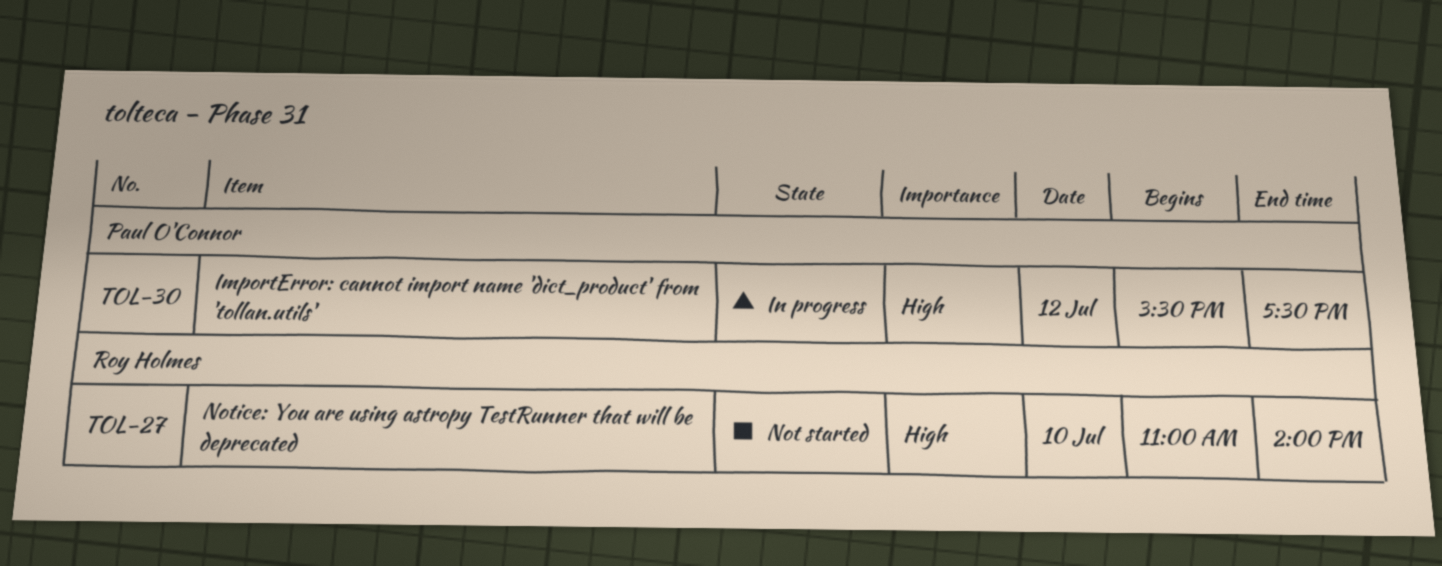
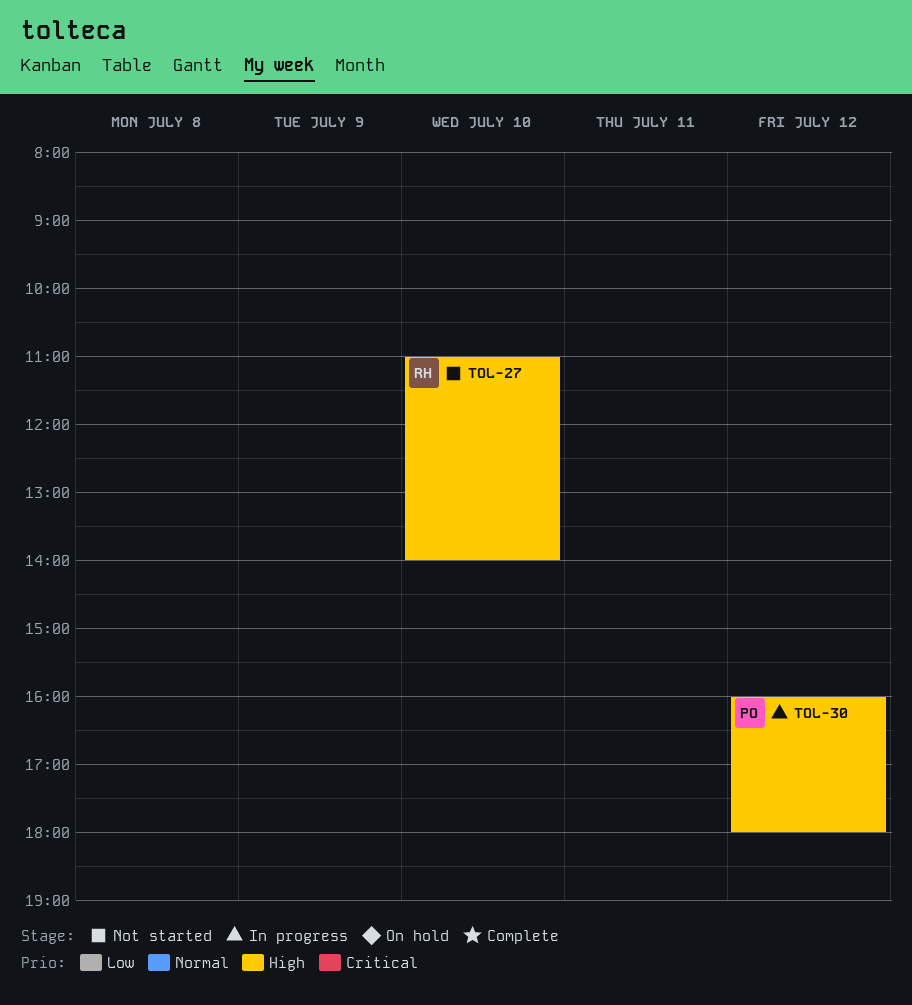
TOL-30, begins: 15:30 -> 16:00
TOL-30, ends: 17:30 -> 18:00

